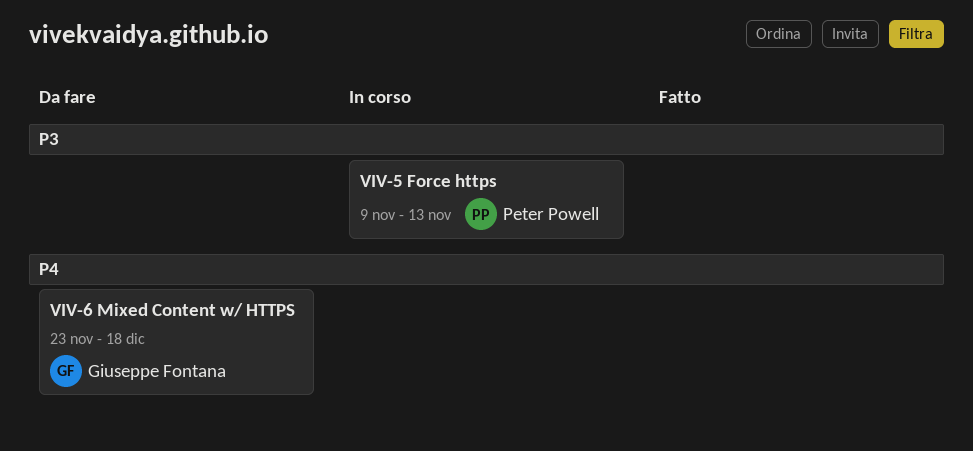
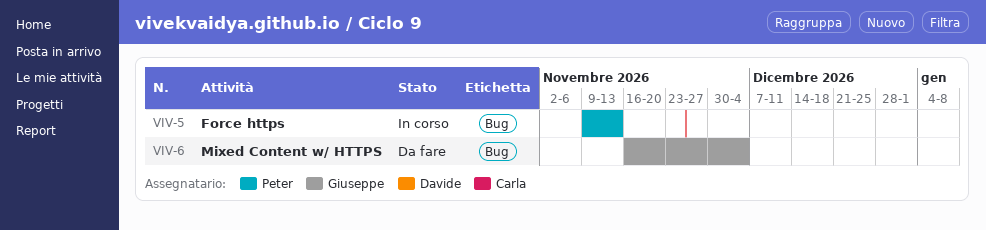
VIV-6, start: Nov 23 -> Nov 16
VIV-6, due: Dec 18 -> Dec 4

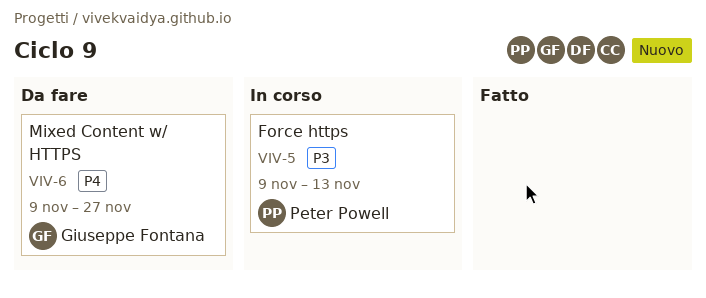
VIV-6, start: Nov 16 -> Nov 9
VIV-6, due: Dec 4 -> Nov 27

